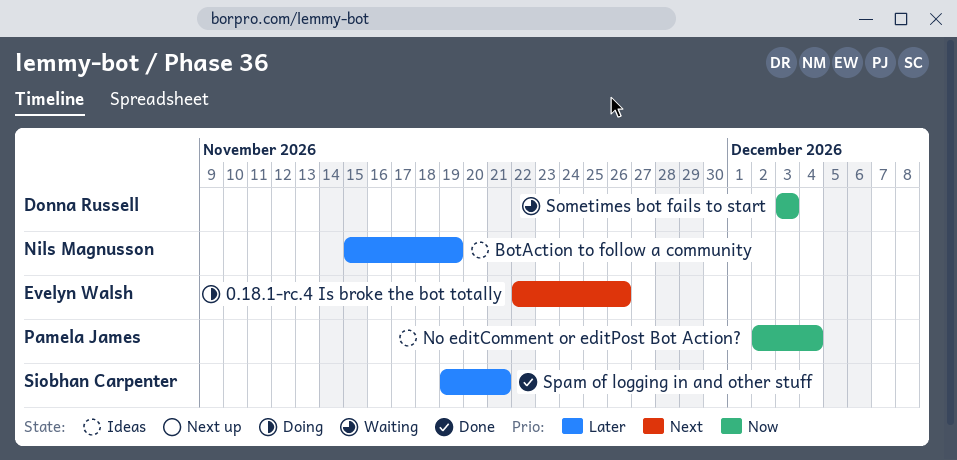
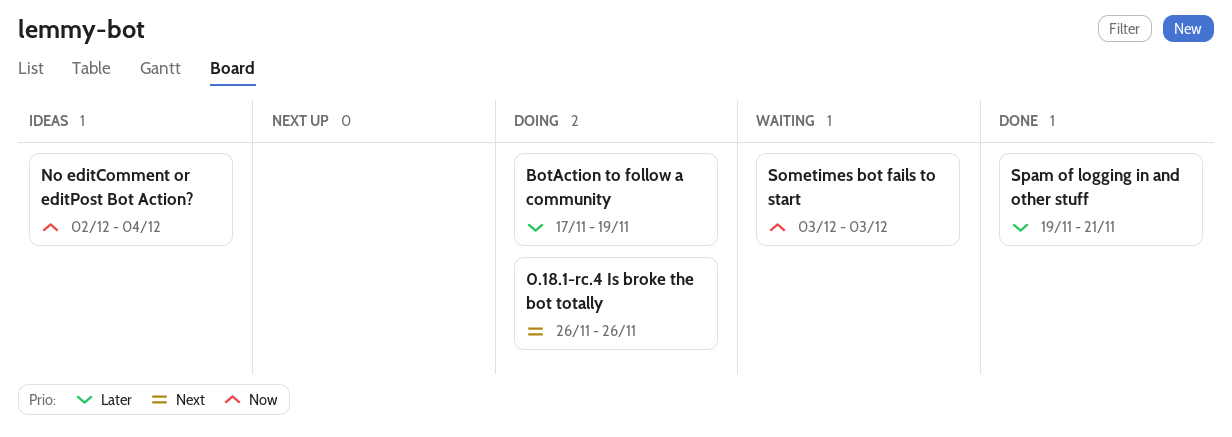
0.18.1-rc.4 Is broke the bot totally, start: Nov 22 -> Nov 26
BotAction to follow a community, status: Ideas -> Doing
BotAction to follow a community, start: Nov 15 -> Nov 17

